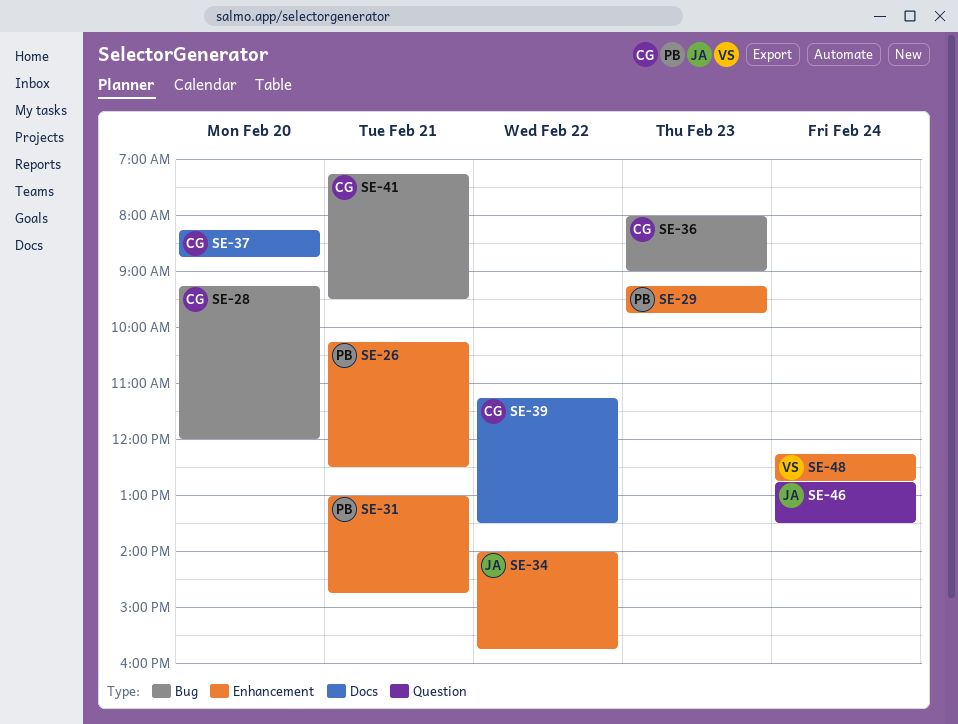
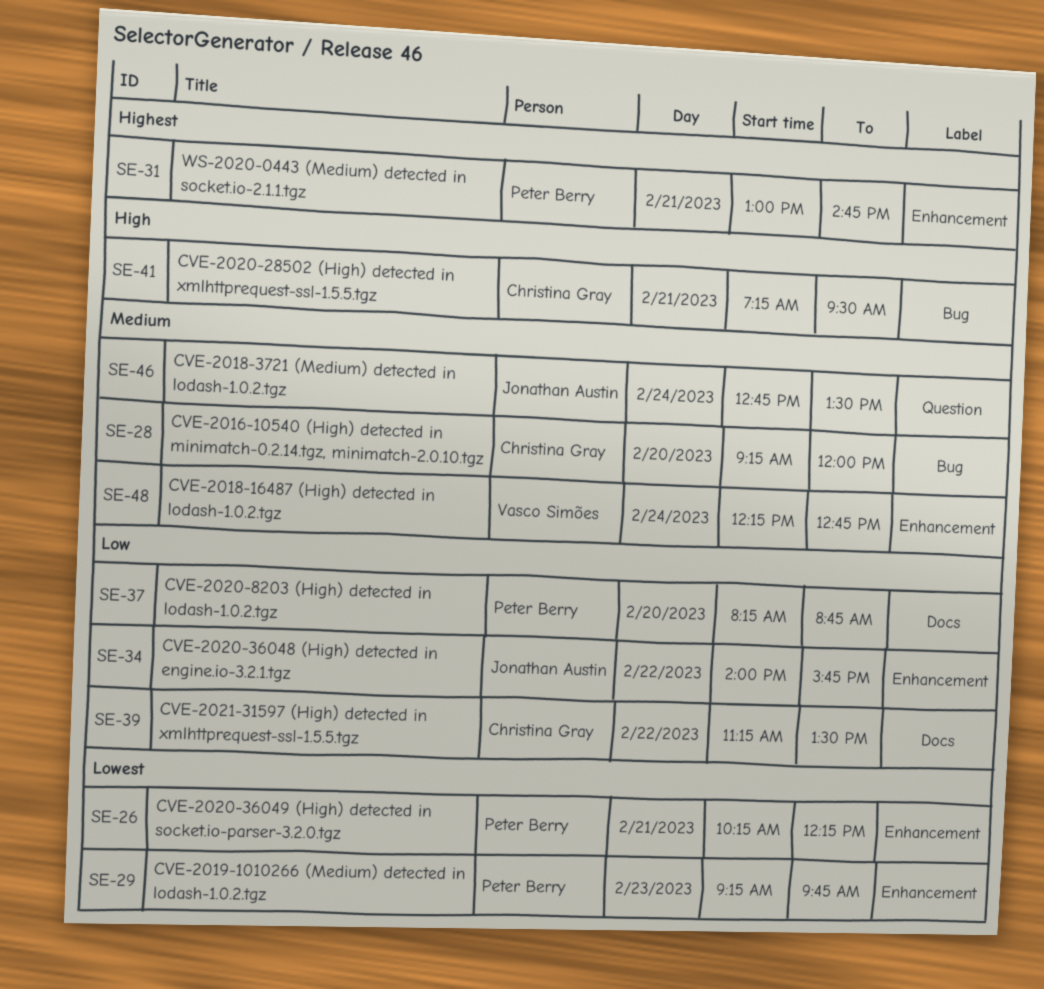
SE-26, ends: 12:30 -> 12:15
SE-36: present -> none
SE-37, owner: Christina Gray -> Peter Berry

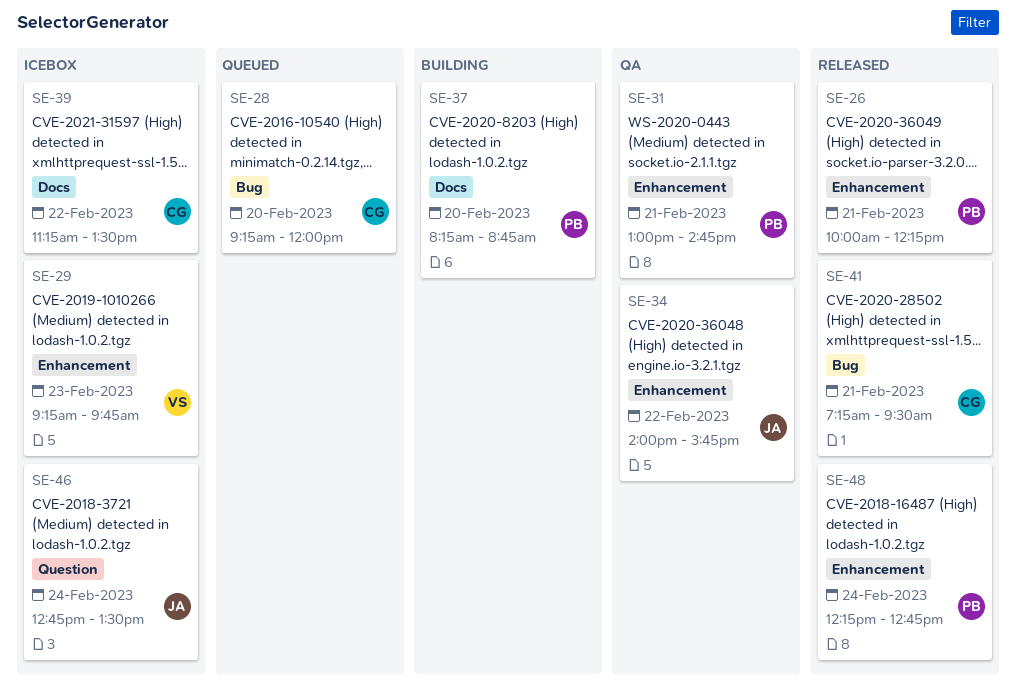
SE-26, begins: 10:15 -> 10:00
SE-29, owner: Peter Berry -> Vasco Simões
SE-48, owner: Vasco Simões -> Peter Berry

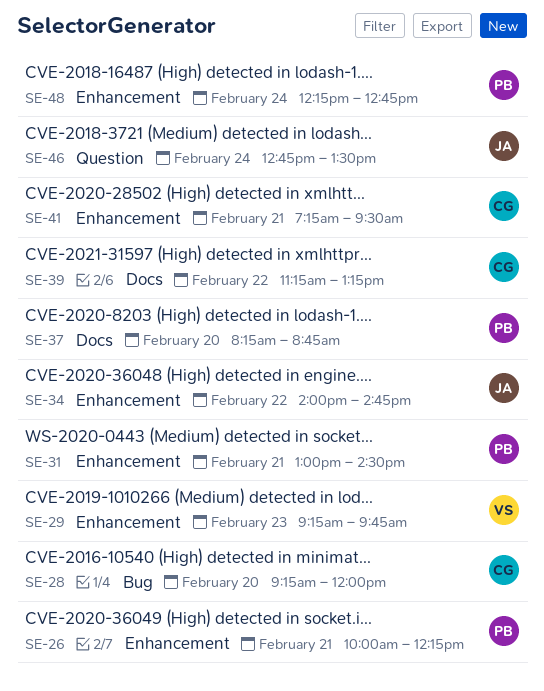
SE-31, ends: 14:45 -> 14:30
SE-34, ends: 15:45 -> 14:45
SE-39, ends: 13:30 -> 13:15
SE-41, label: Bug -> Enhancement

